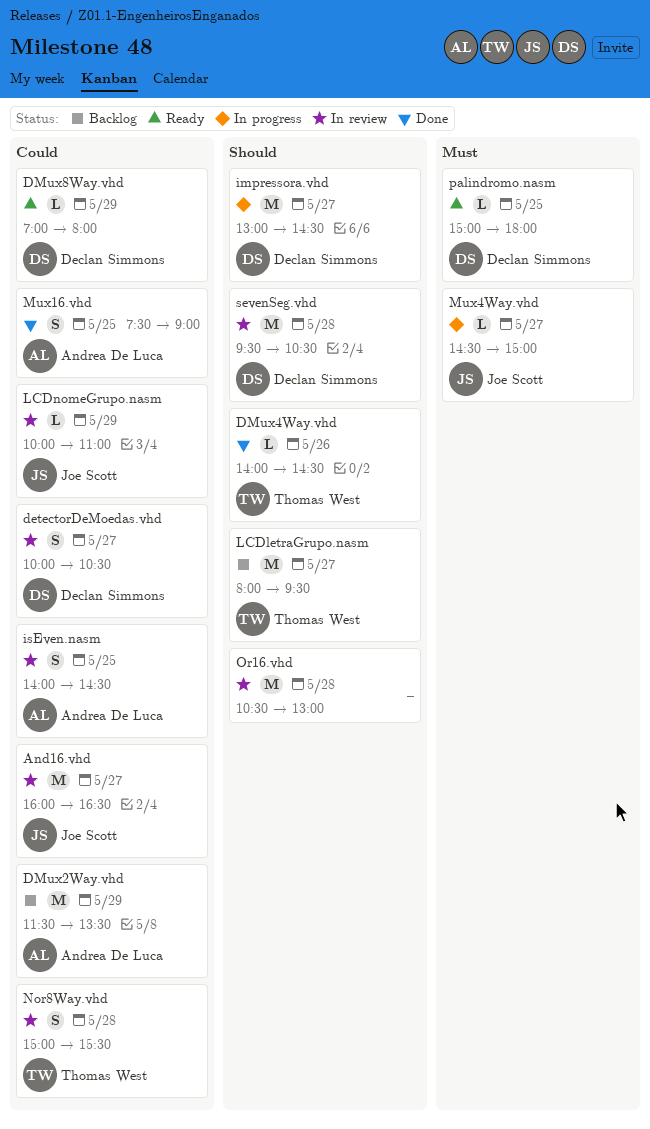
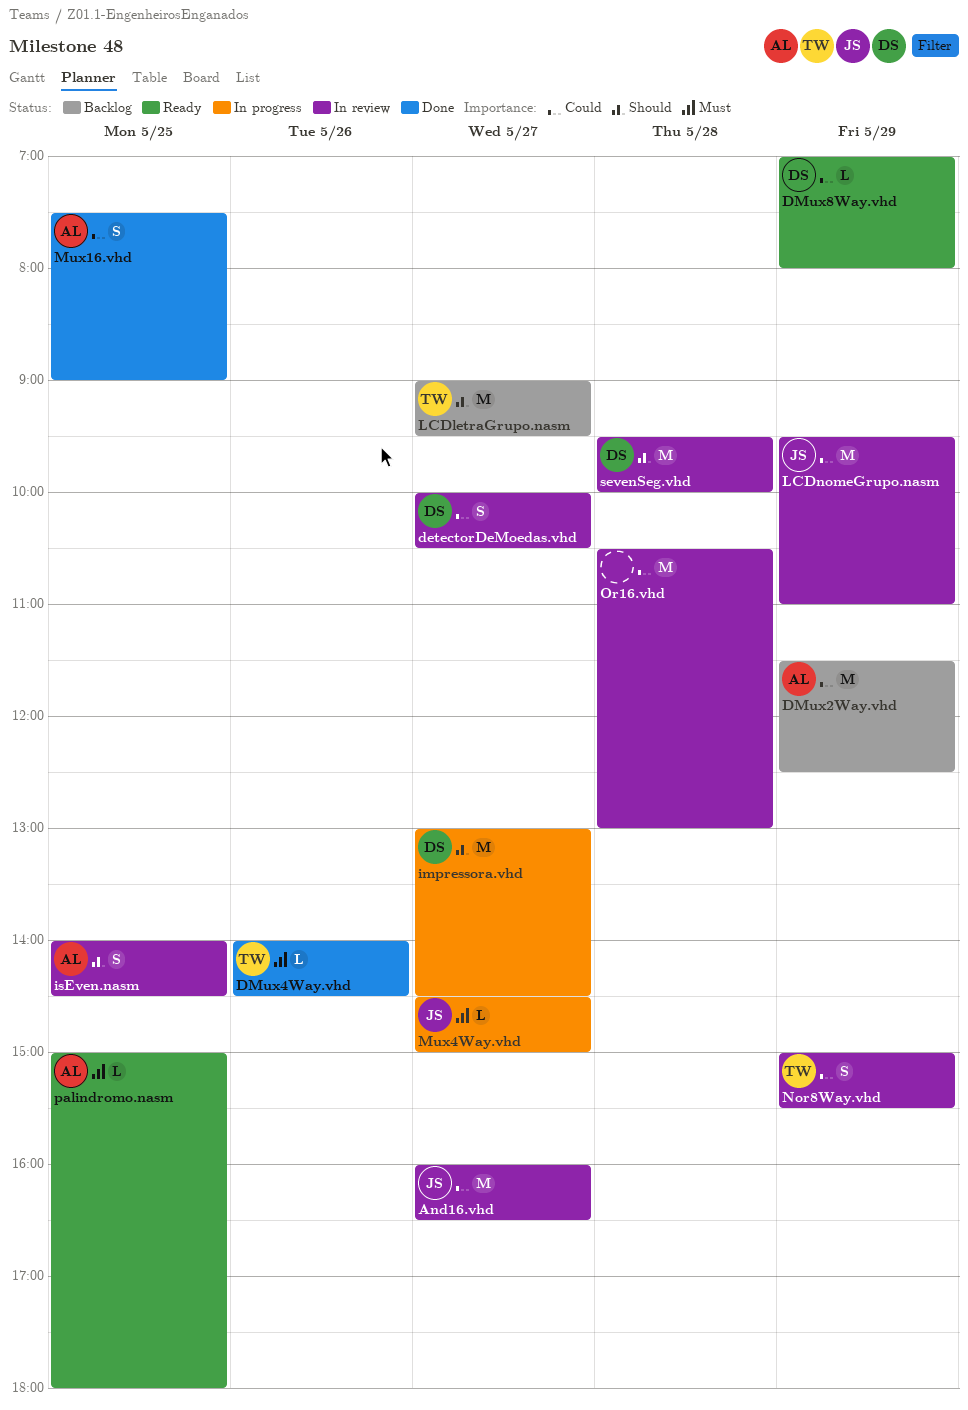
DMux2Way.vhd, ends: 13:30 -> 12:30
DMux4Way.vhd, priority: Should -> Must
isEven.nasm, priority: Could -> Should
LCDletraGrupo.nasm, begins: 08:00 -> 09:00
LCDnomeGrupo.nasm, estimate: L -> M
LCDnomeGrupo.nasm, begins: 10:00 -> 09:30
Nor8Way.vhd, day: May 28 -> May 29
Or16.vhd, priority: Should -> Could
palindromo.nasm, owner: Declan Simmons -> Andrea De Luca
sevenSeg.vhd, ends: 10:30 -> 10:00

